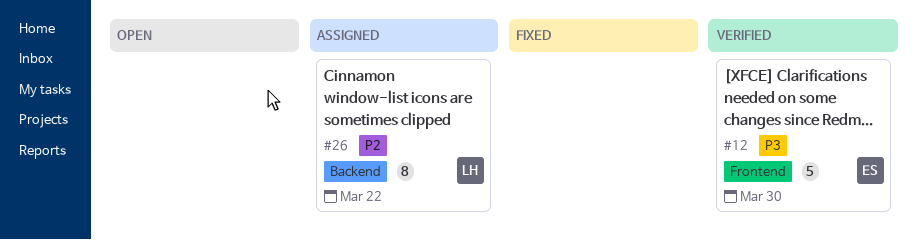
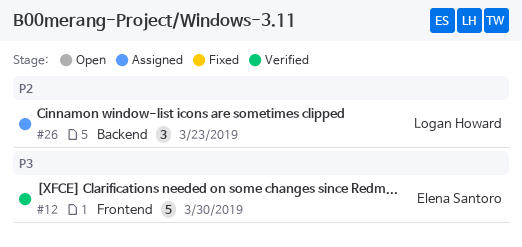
#26, estimate: 8 -> 3
#26, due: Mar 22 -> Mar 23

